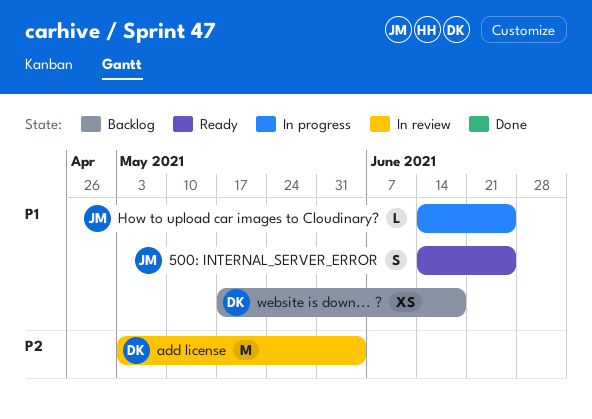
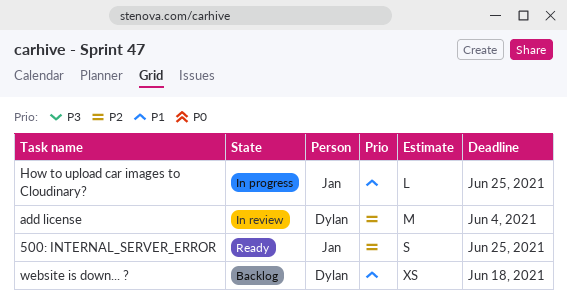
500: INTERNAL_SERVER_ERROR, priority: P1 -> P2

